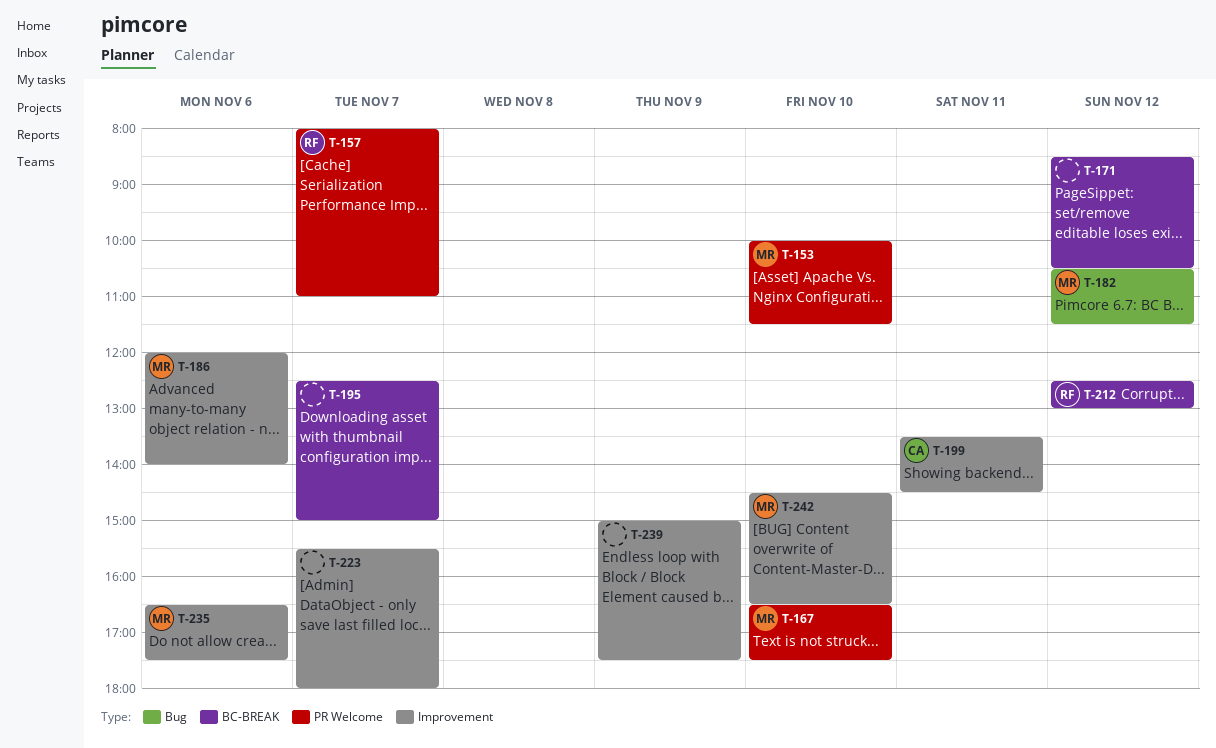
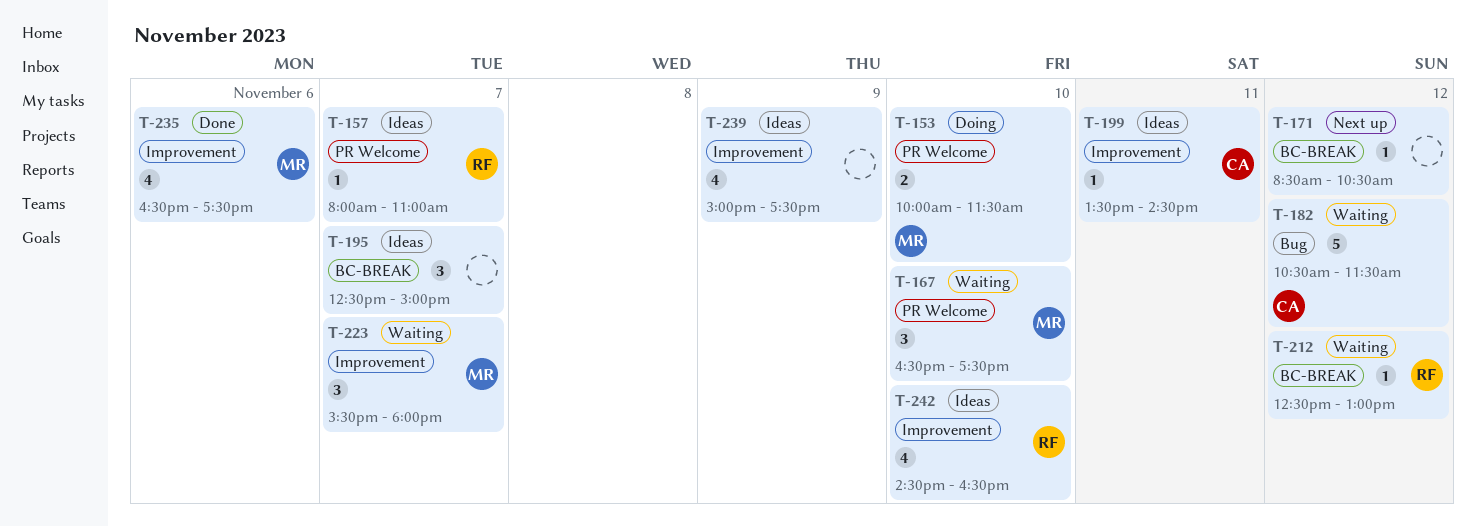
T-182, owner: MR -> CA
T-186: present -> none
T-223, owner: none -> MR
T-242, owner: MR -> RF

